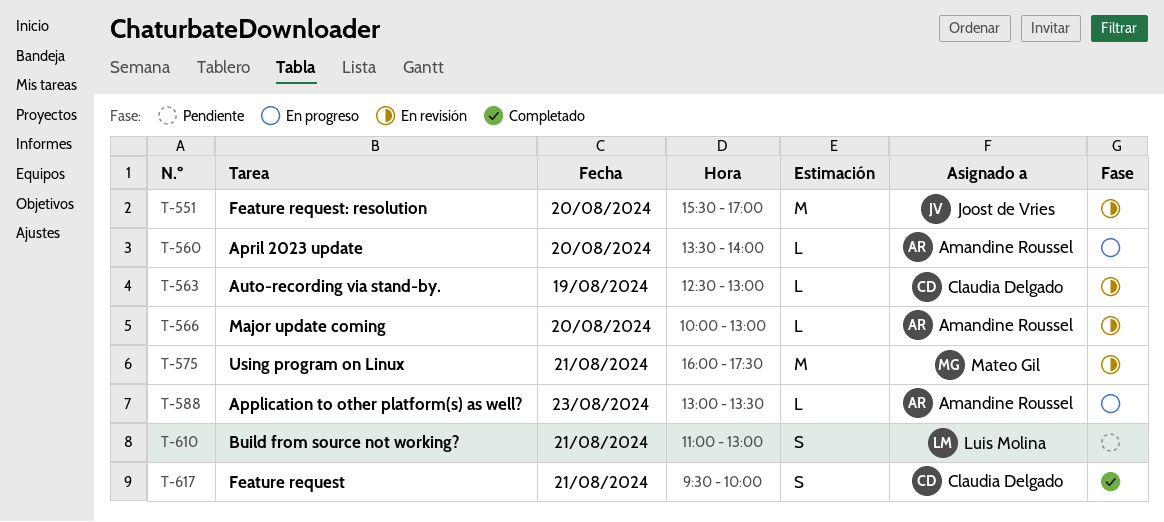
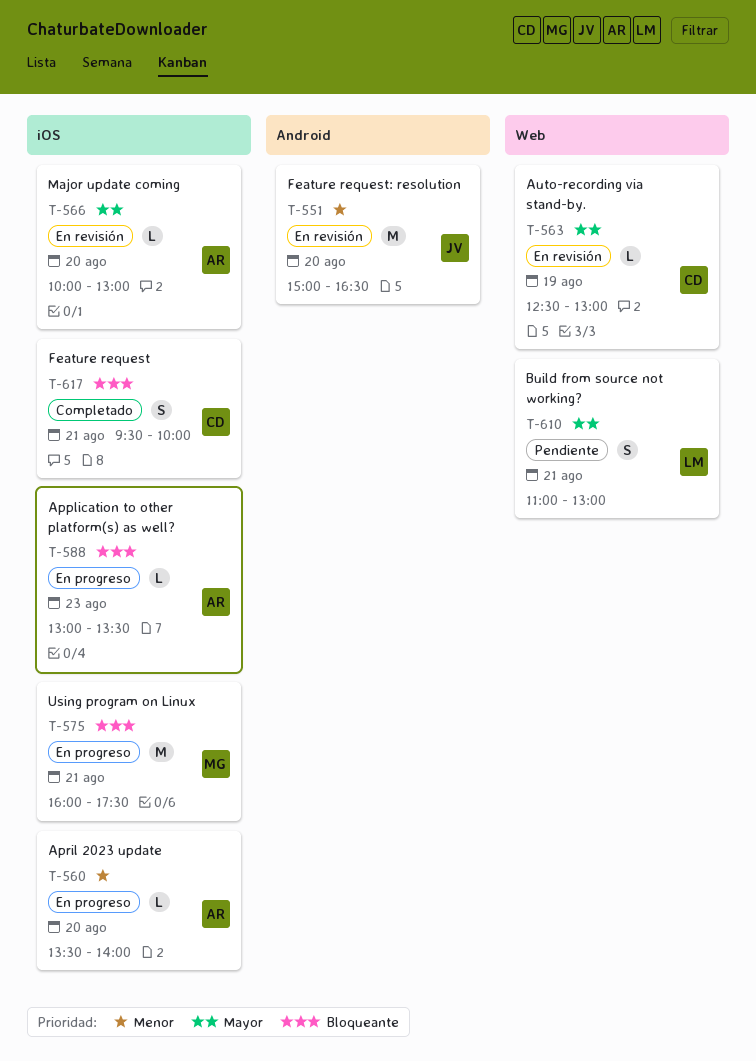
T-551, begins: 15:30 -> 15:00
T-551, ends: 17:00 -> 16:30
T-575, status: En revisión -> En progreso

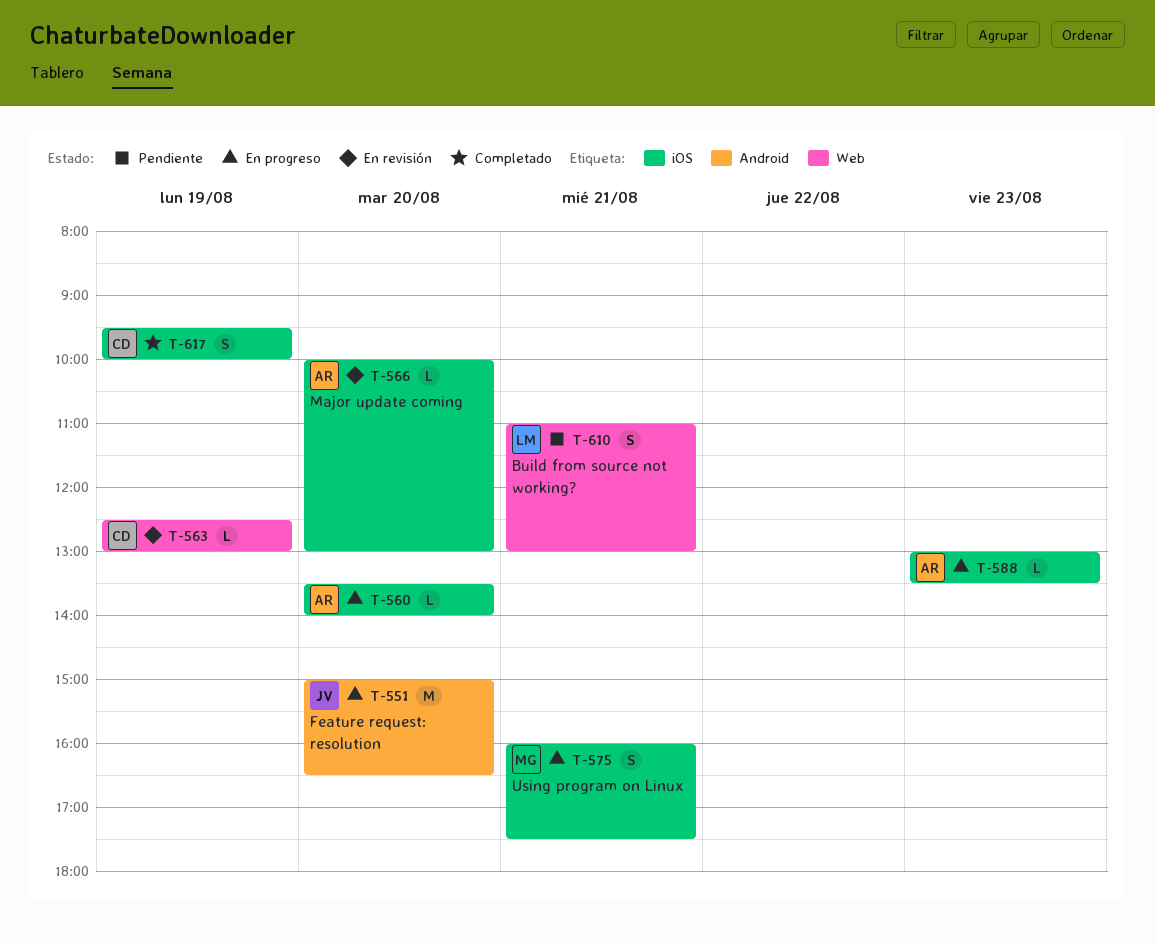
T-551, status: En revisión -> En progreso
T-575, estimate: M -> S
T-617, day: Aug 21 -> Aug 19

